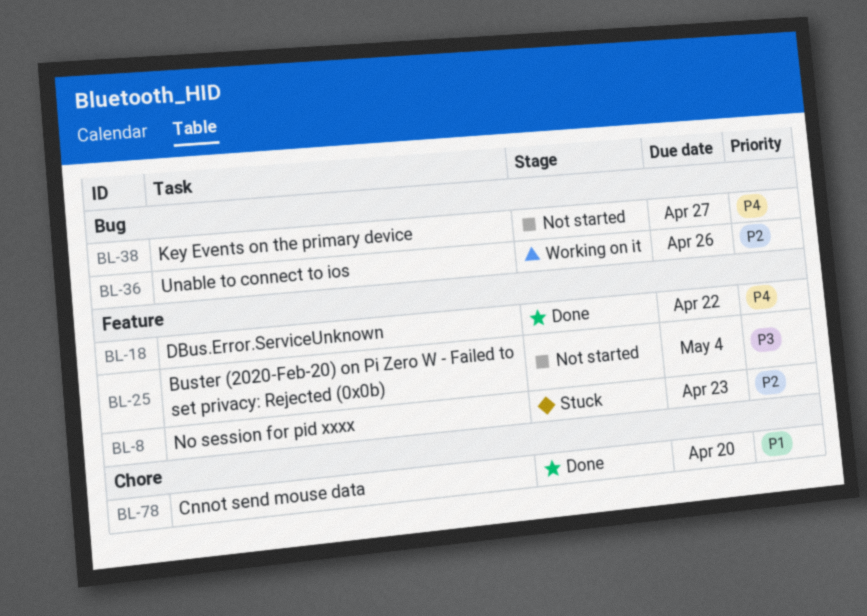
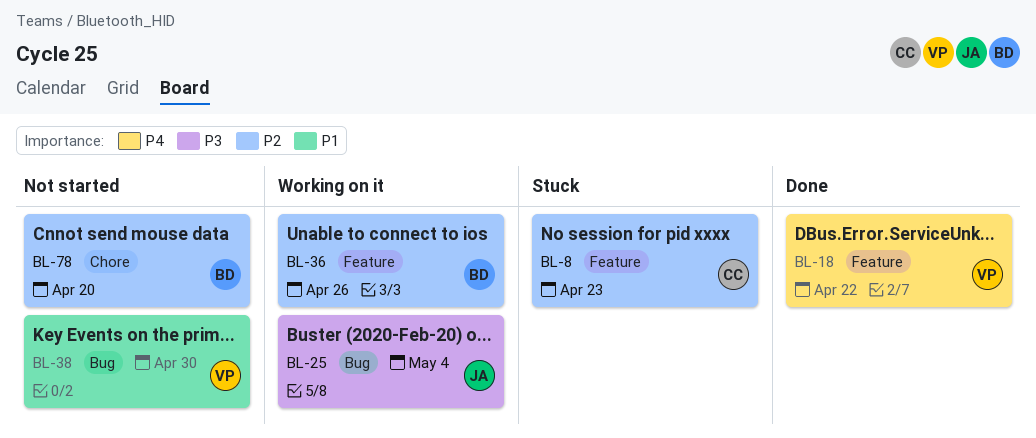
BL-25, status: Not started -> Working on it
BL-25, label: Feature -> Bug
BL-36, label: Bug -> Feature
BL-38, priority: P4 -> P1
BL-38, due: Apr 27 -> Apr 30
BL-78, status: Done -> Not started
BL-78, priority: P1 -> P2

